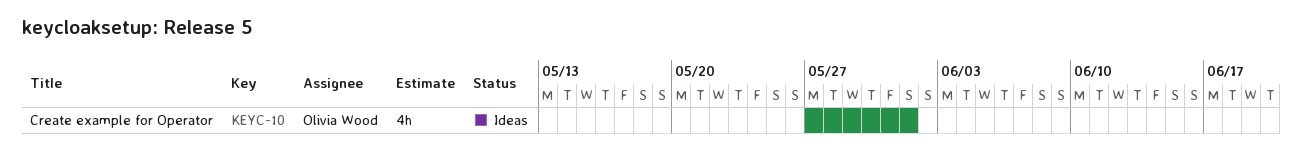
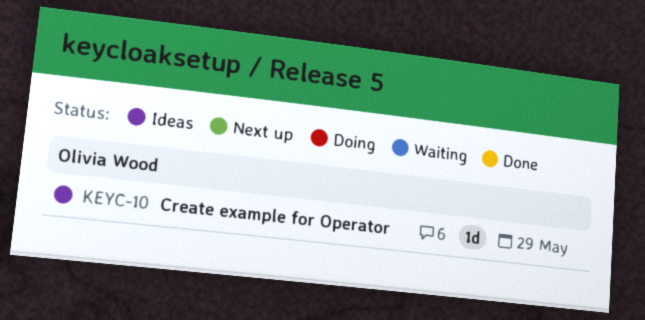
KEYC-10, estimate: 4h -> 1d
KEYC-10, due: Jun 1 -> May 29

